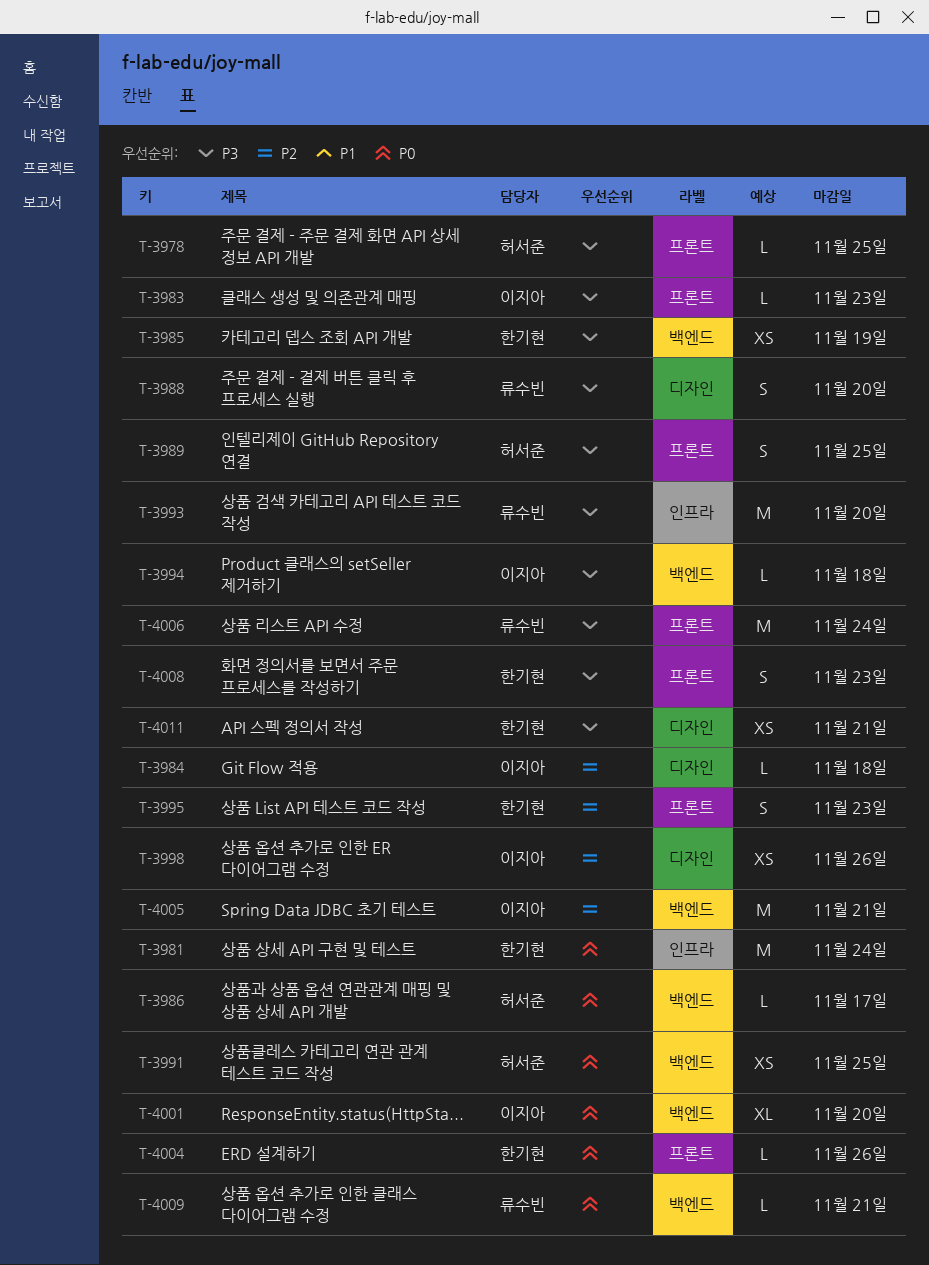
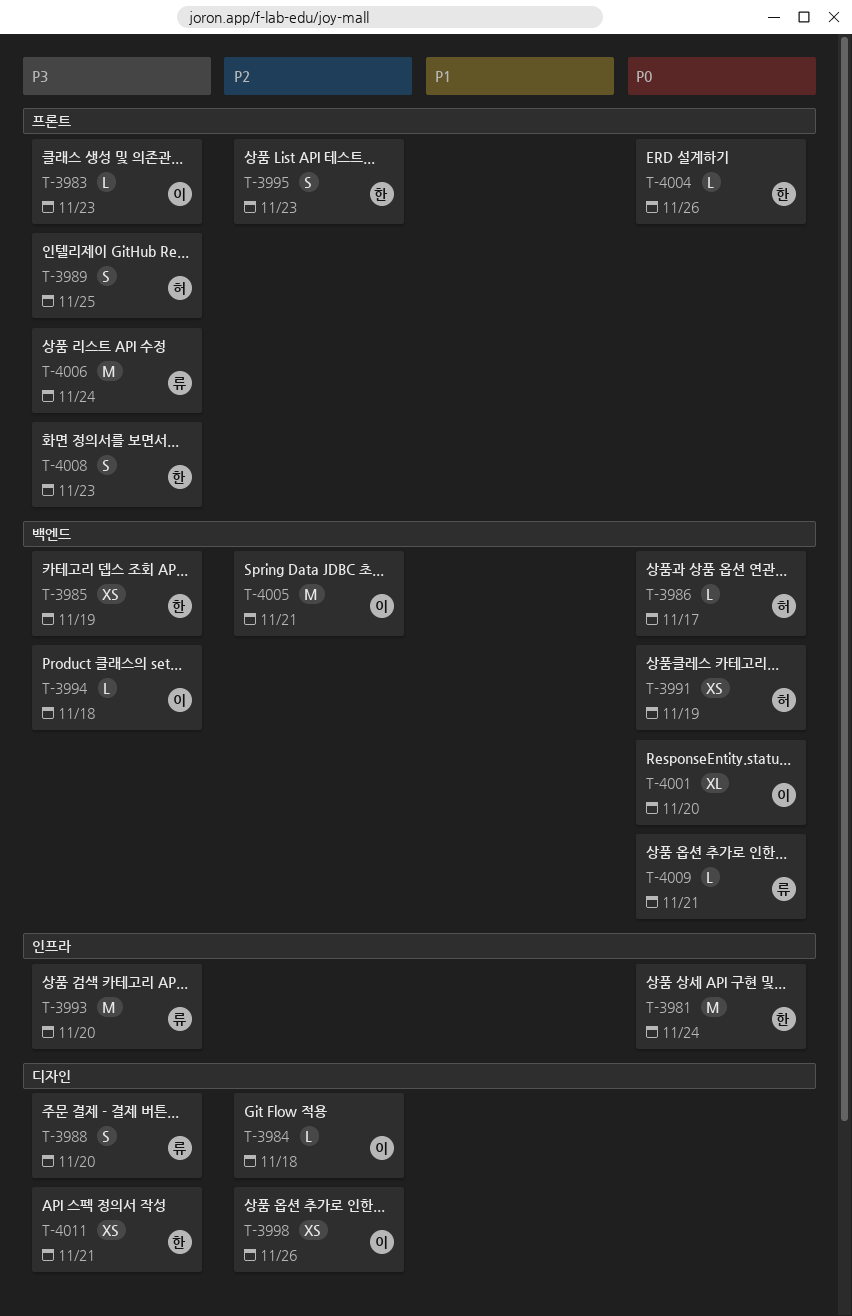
T-3978: present -> none
T-3991, due: Nov 25 -> Nov 19

